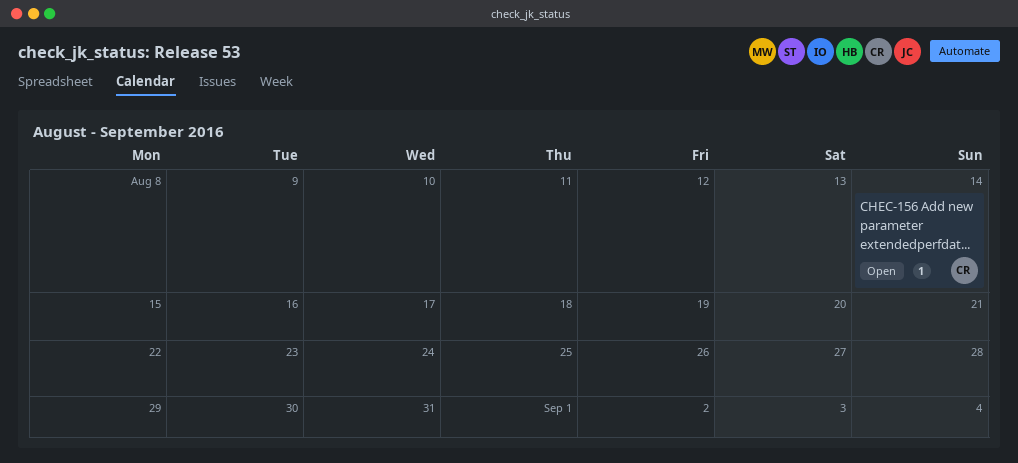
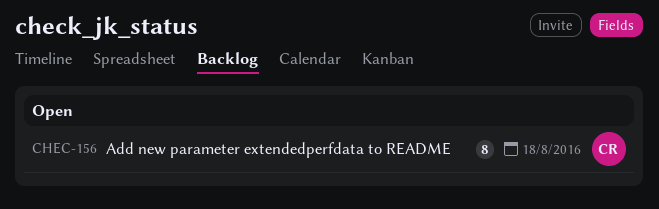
CHEC-156, estimate: 1 -> 8
CHEC-156, due: Aug 14 -> Aug 18

